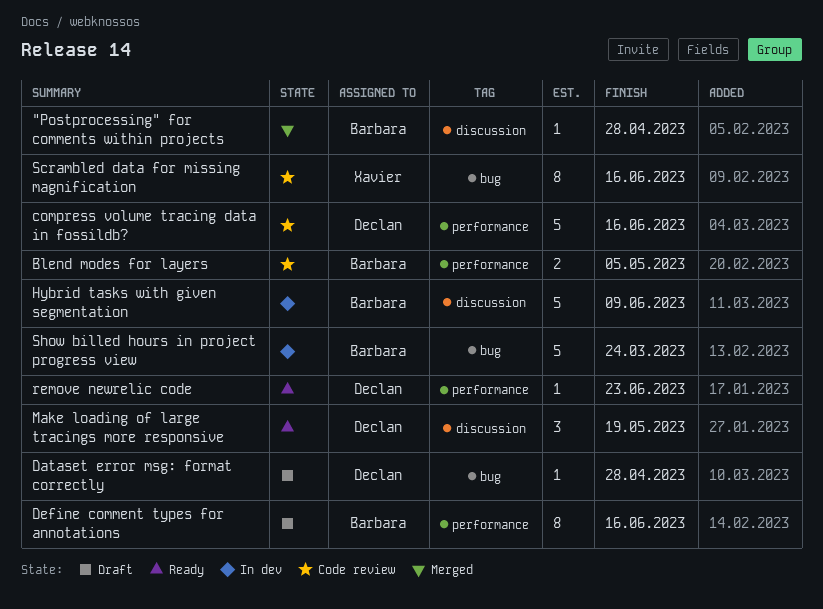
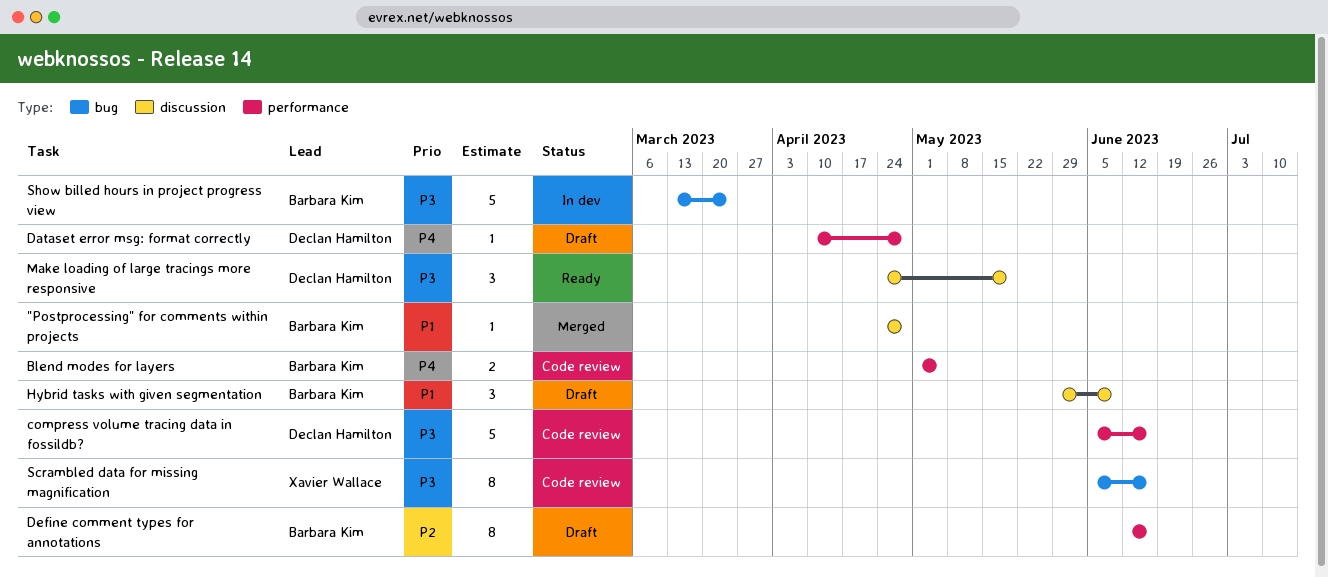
Dataset error msg: format correctly, label: bug -> performance
Hybrid tasks with given segmentation, status: In dev -> Draft
Hybrid tasks with given segmentation, estimate: 5 -> 3
remove newrelic code: present -> none

